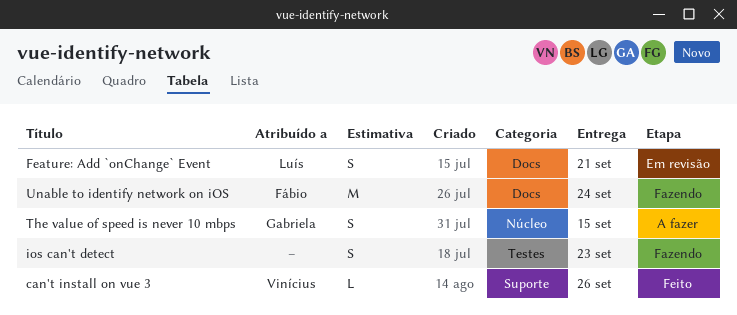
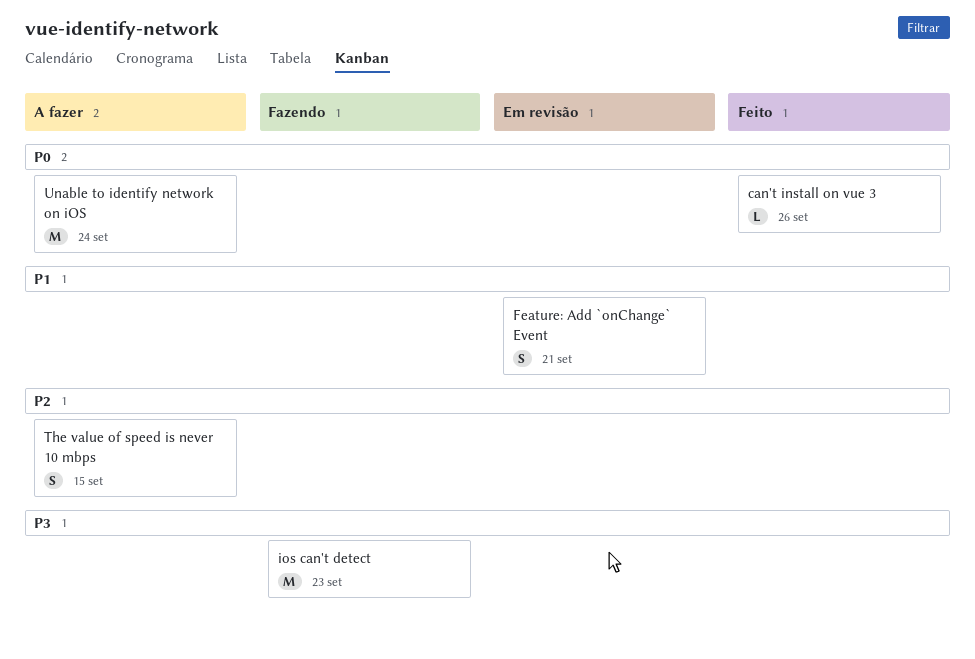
ios can't detect, estimate: S -> M
Unable to identify network on iOS, status: Fazendo -> A fazer

